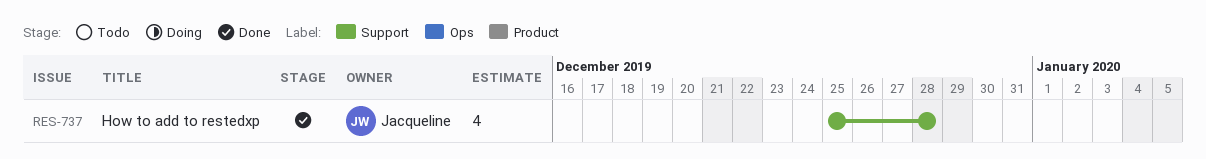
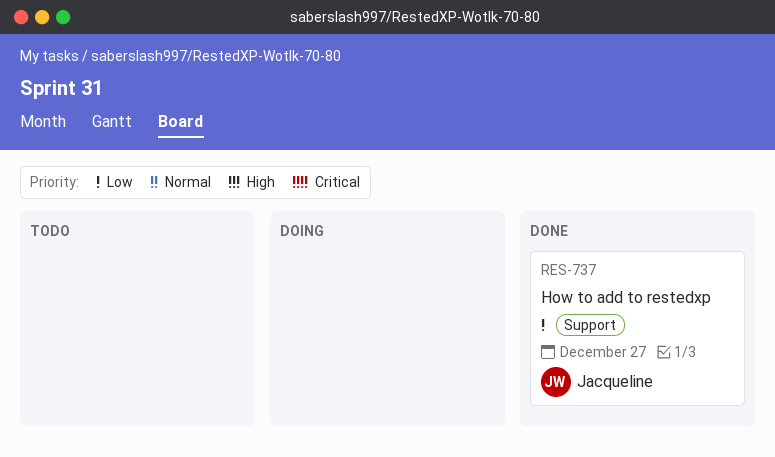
RES-737, due: Dec 28 -> Dec 27

